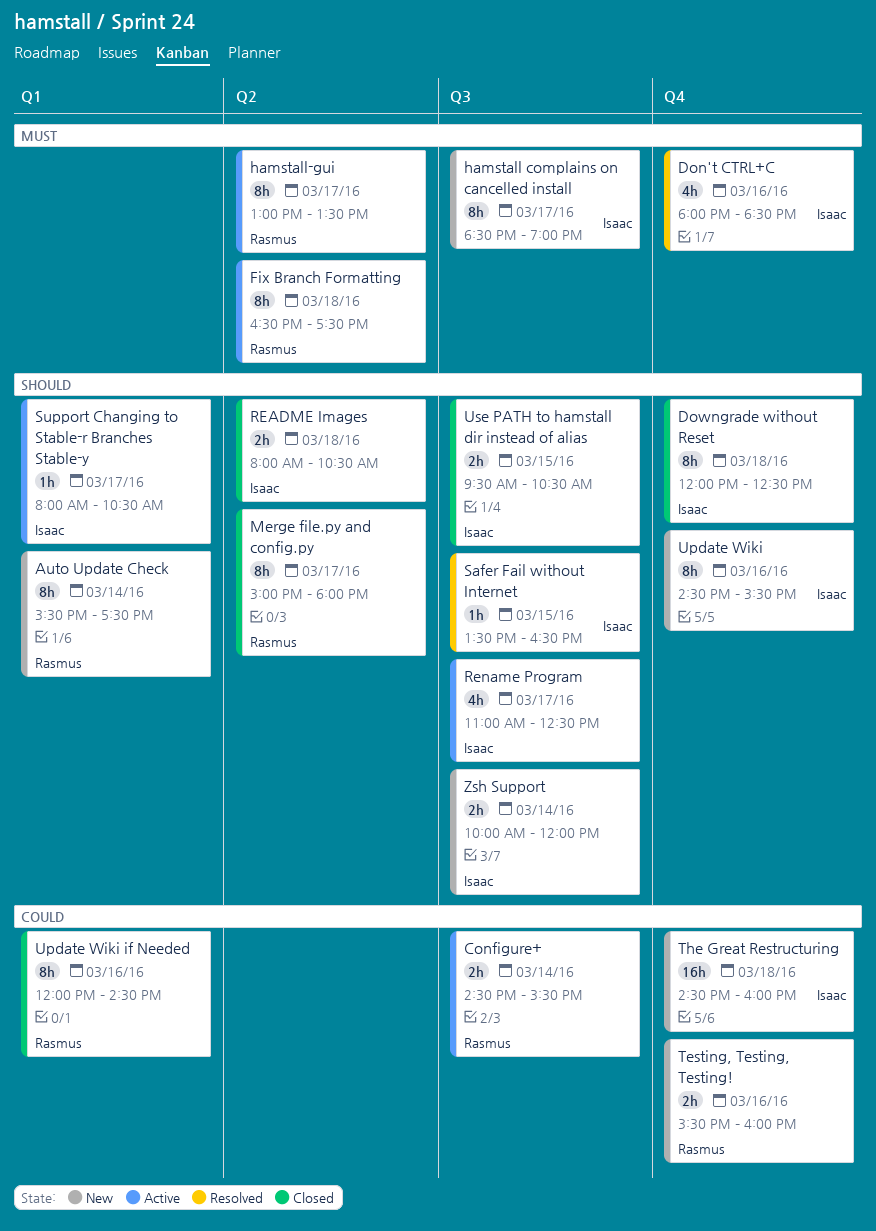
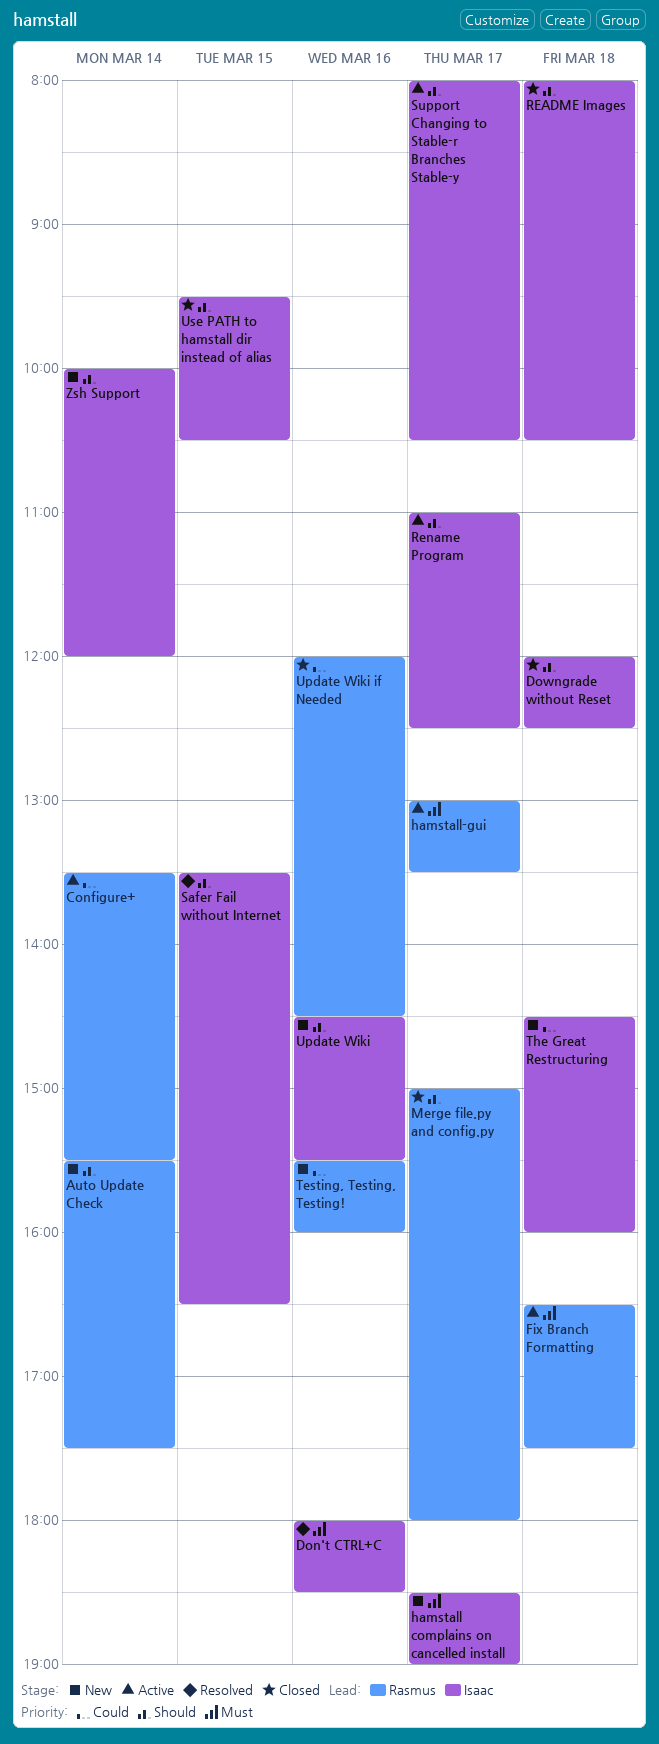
Configure+, begins: 14:30 -> 13:30

